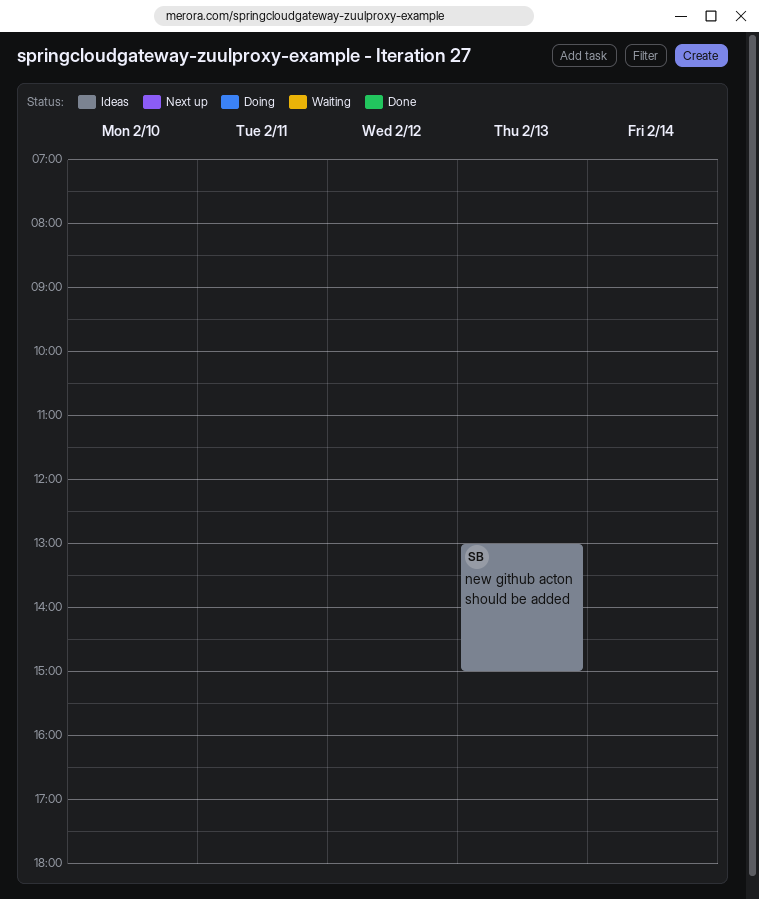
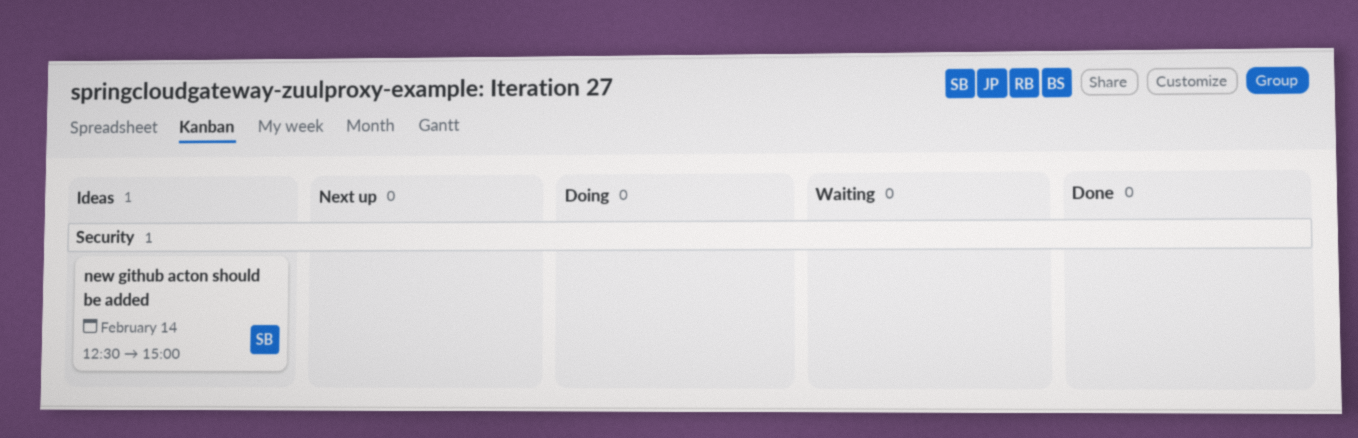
new github acton should be added, day: Feb 13 -> Feb 14
new github acton should be added, begins: 13:00 -> 12:30

